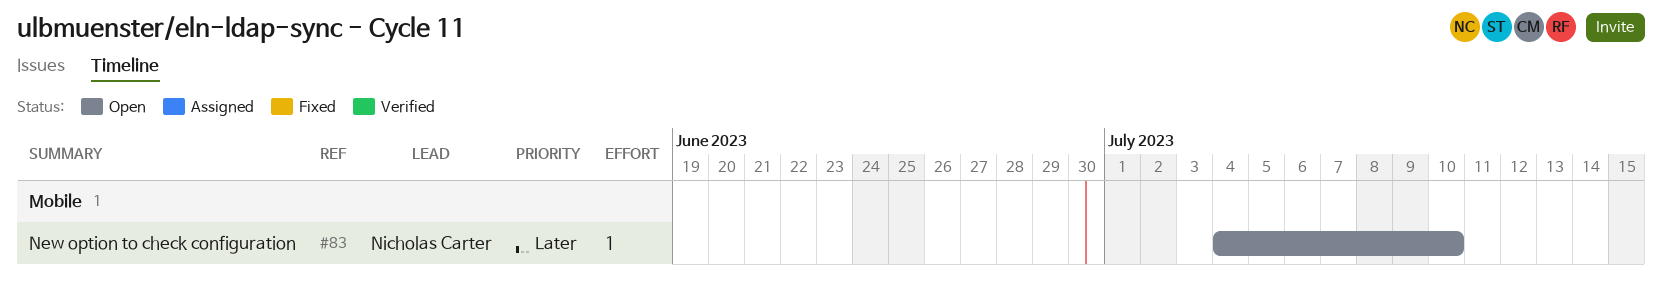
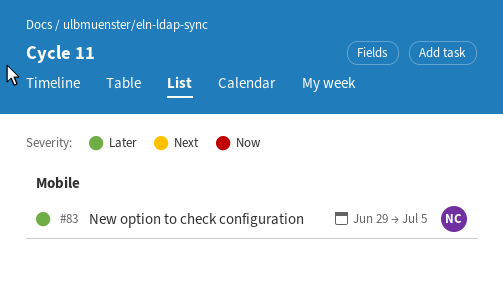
#83, start: Jul 4 -> Jun 29
#83, due: Jul 10 -> Jul 5

